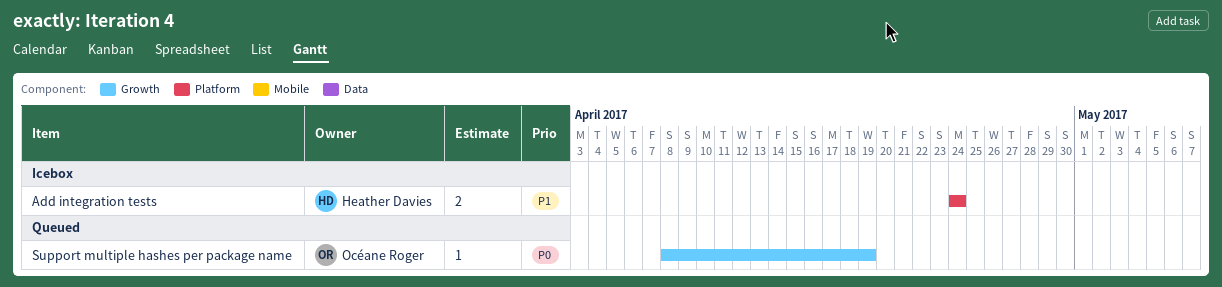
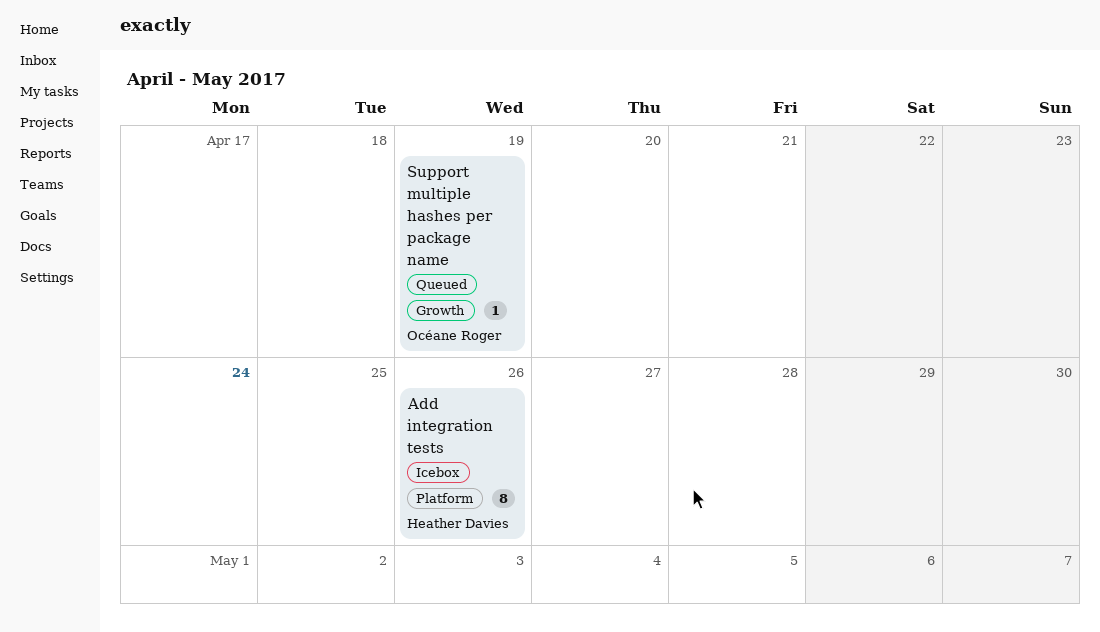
Add integration tests, estimate: 2 -> 8
Add integration tests, due: Apr 24 -> Apr 26

